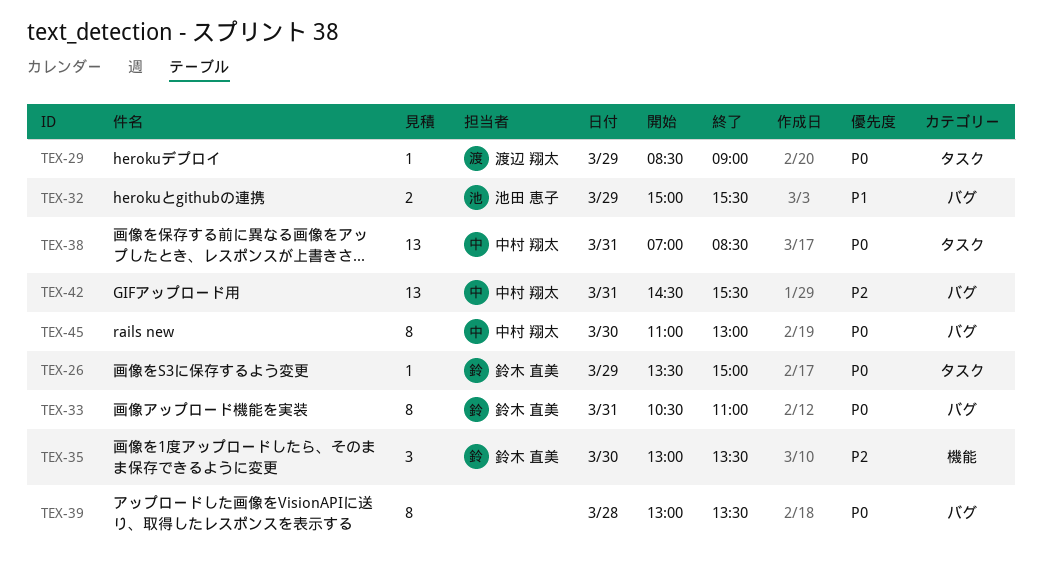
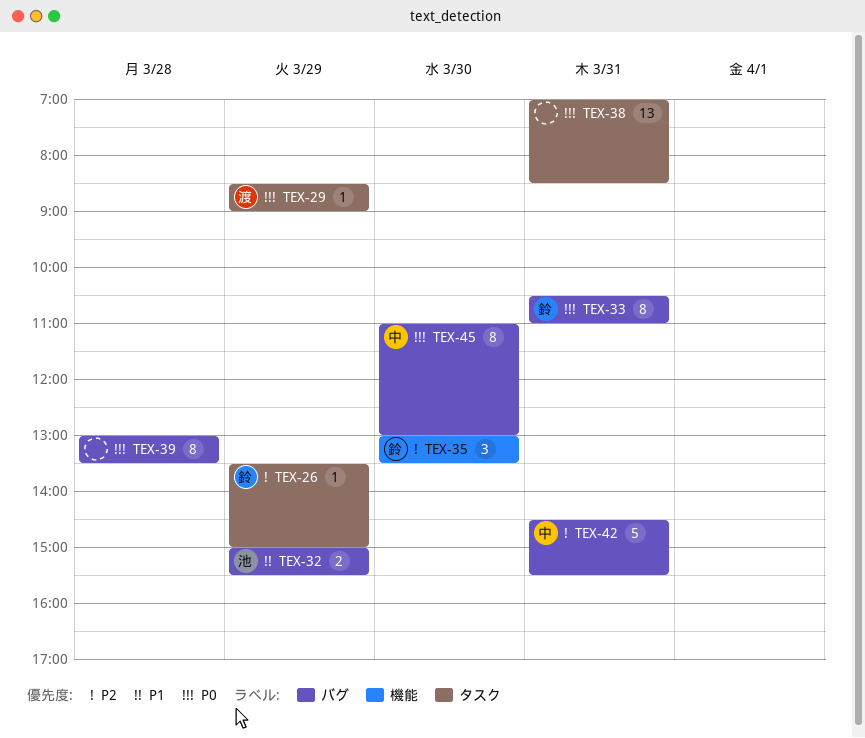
TEX-26, priority: P0 -> P2
TEX-38, owner: 中村 翔太 -> none
TEX-42, estimate: 13 -> 5

